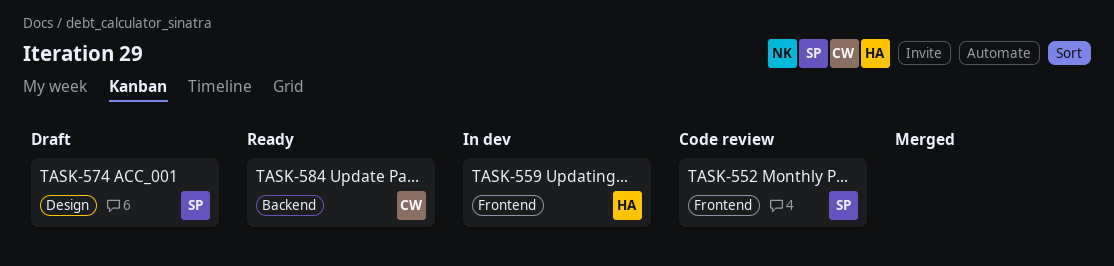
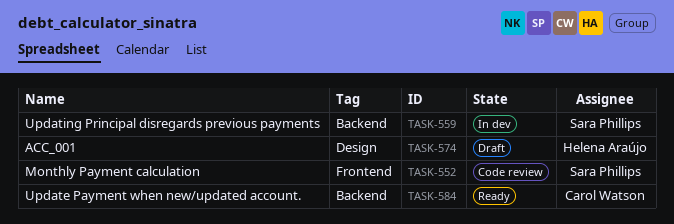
TASK-559, owner: Helena Araújo -> Sara Phillips
TASK-559, label: Frontend -> Backend
TASK-574, owner: Sara Phillips -> Helena Araújo

